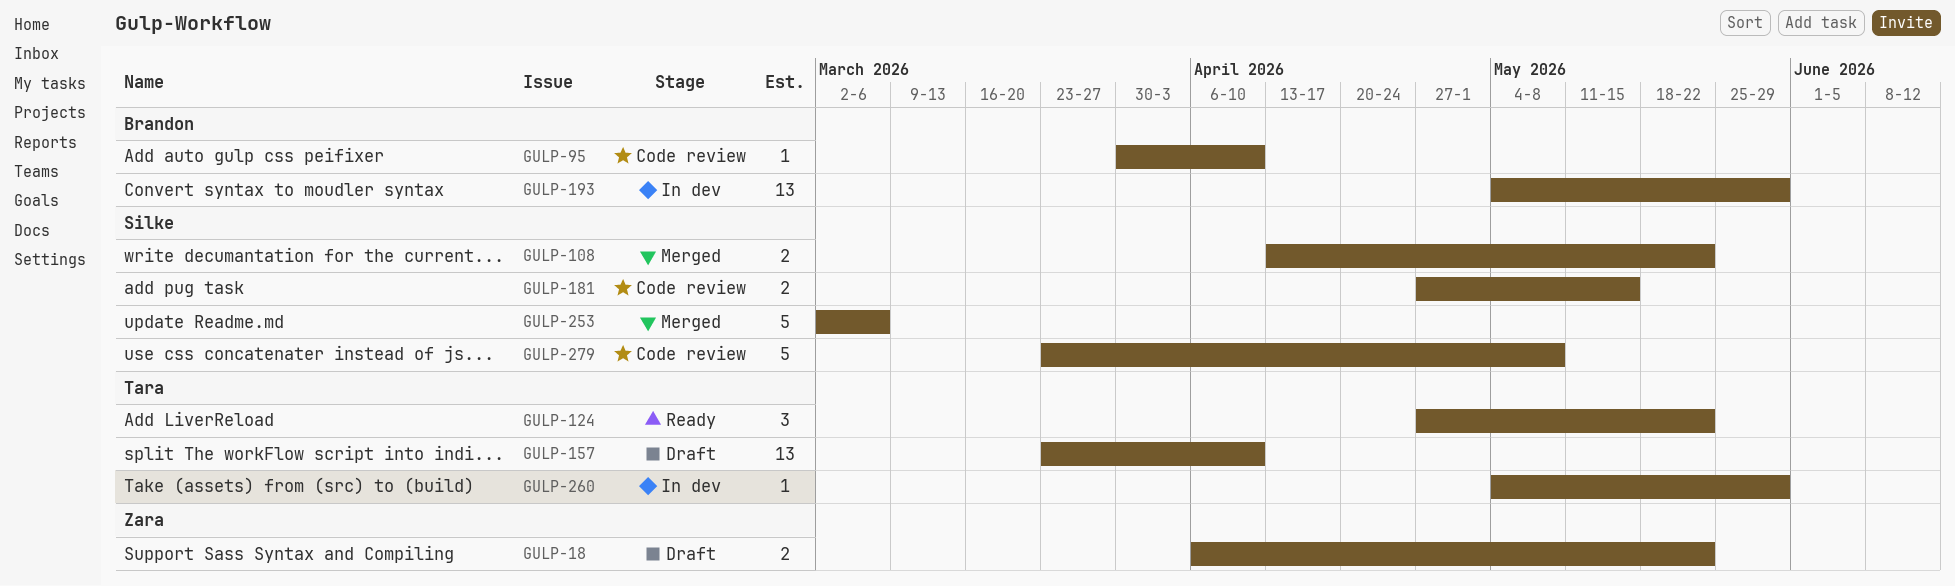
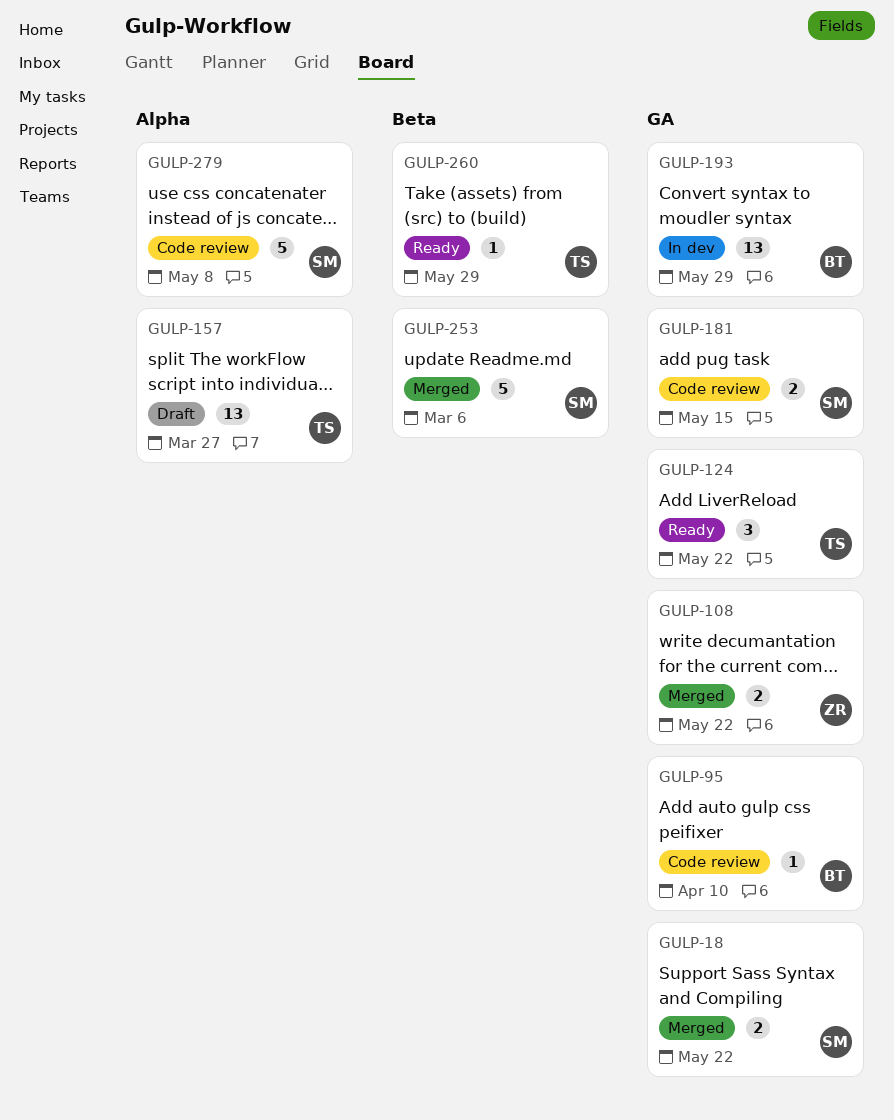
GULP-18, status: Draft -> Merged
GULP-18, owner: Zara -> Silke
GULP-108, owner: Silke -> Zara
GULP-157, due: Apr 10 -> Mar 27
GULP-260, status: In dev -> Ready

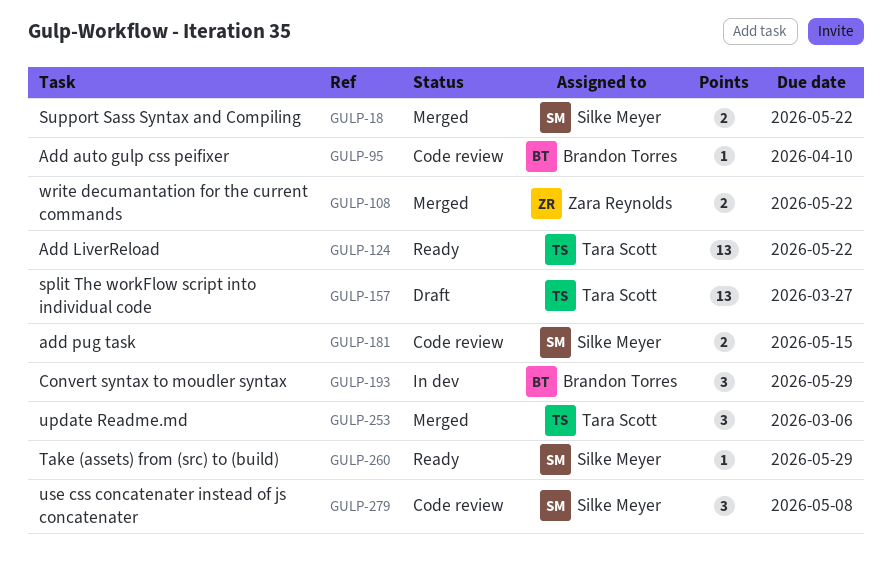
GULP-124, estimate: 3 -> 13
GULP-193, estimate: 13 -> 3
GULP-253, owner: Silke Meyer -> Tara Scott
GULP-253, estimate: 5 -> 3
GULP-260, owner: Tara Scott -> Silke Meyer
GULP-279, estimate: 5 -> 3

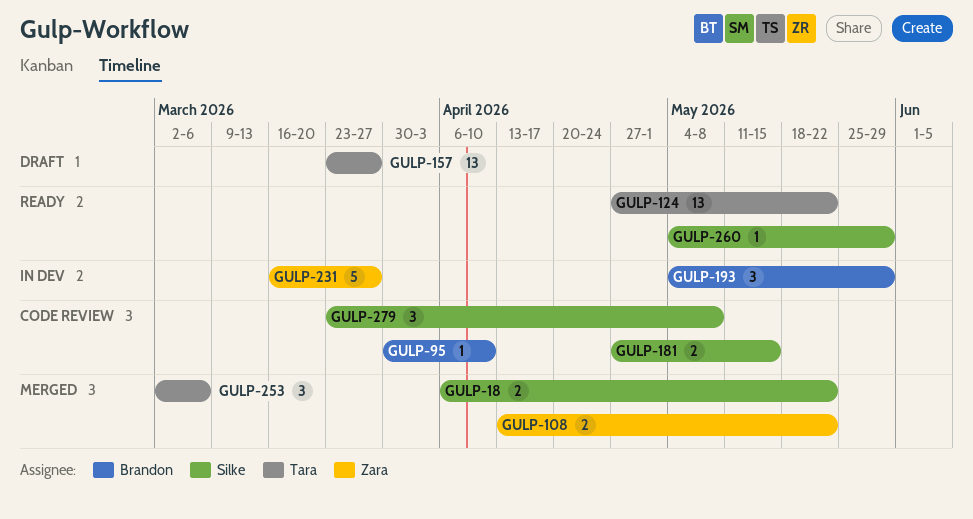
GULP-231: none -> present

